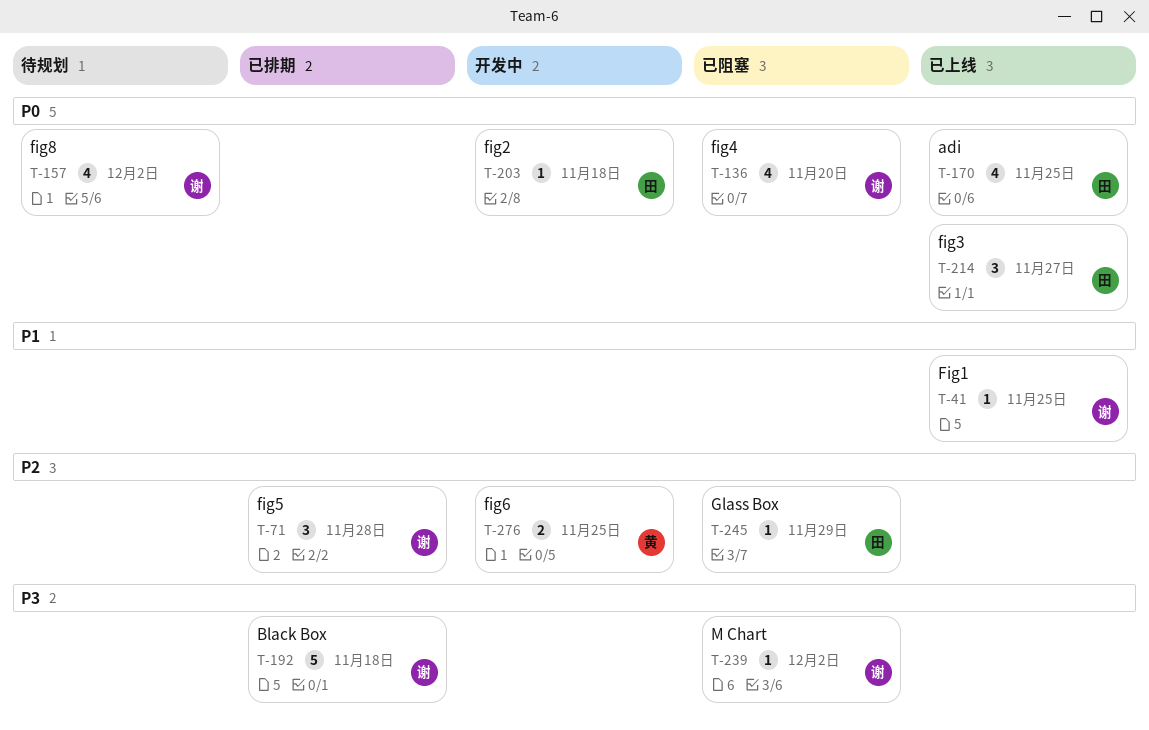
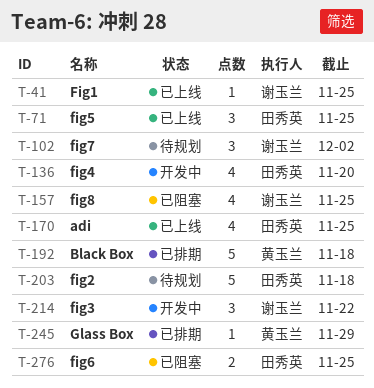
T-71, status: 已排期 -> 已上线
T-71, owner: 谢玉兰 -> 田秀英
T-71, due: Nov 28 -> Nov 25
T-102: none -> present
T-136, status: 已阻塞 -> 开发中
T-136, owner: 谢玉兰 -> 田秀英
T-157, status: 待规划 -> 已阻塞
T-157, due: Dec 2 -> Nov 25
T-192, owner: 谢玉兰 -> 黄玉兰
T-203, status: 开发中 -> 待规划
T-203, estimate: 1 -> 5
T-214, status: 已上线 -> 开发中
T-214, owner: 田秀英 -> 谢玉兰
T-214, due: Nov 27 -> Nov 22
T-239: present -> none
T-245, status: 已阻塞 -> 已排期
T-245, owner: 田秀英 -> 黄玉兰
T-276, status: 开发中 -> 已阻塞
T-276, owner: 黄玉兰 -> 田秀英

